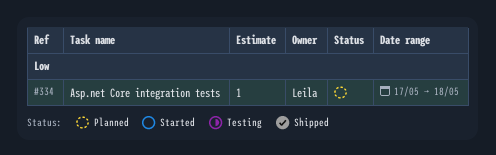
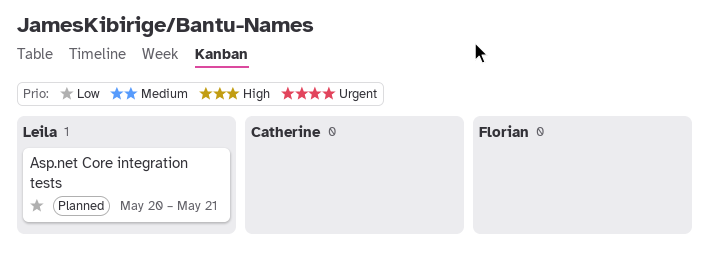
Asp.net Core integration tests, start: May 17 -> May 20
Asp.net Core integration tests, due: May 18 -> May 21

